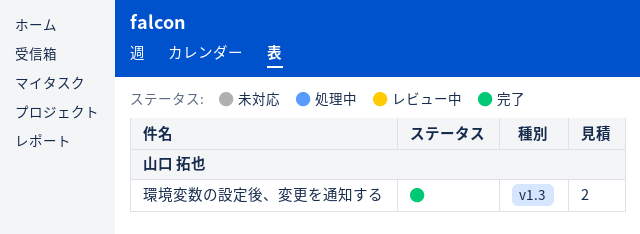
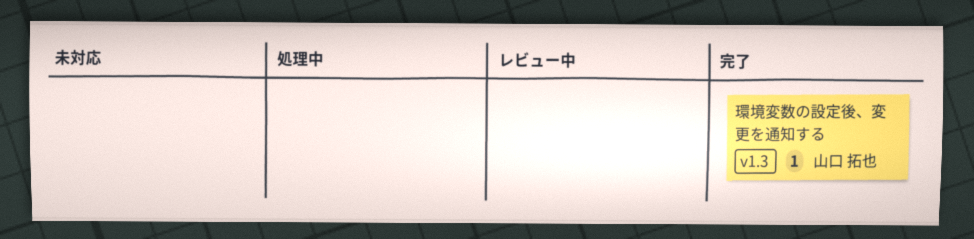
環境変数の設定後、変更を通知する, estimate: 2 -> 1

